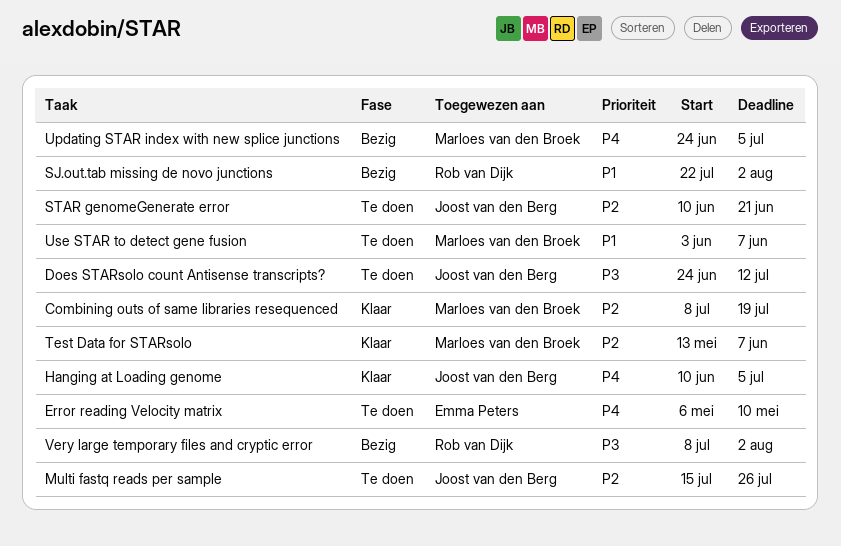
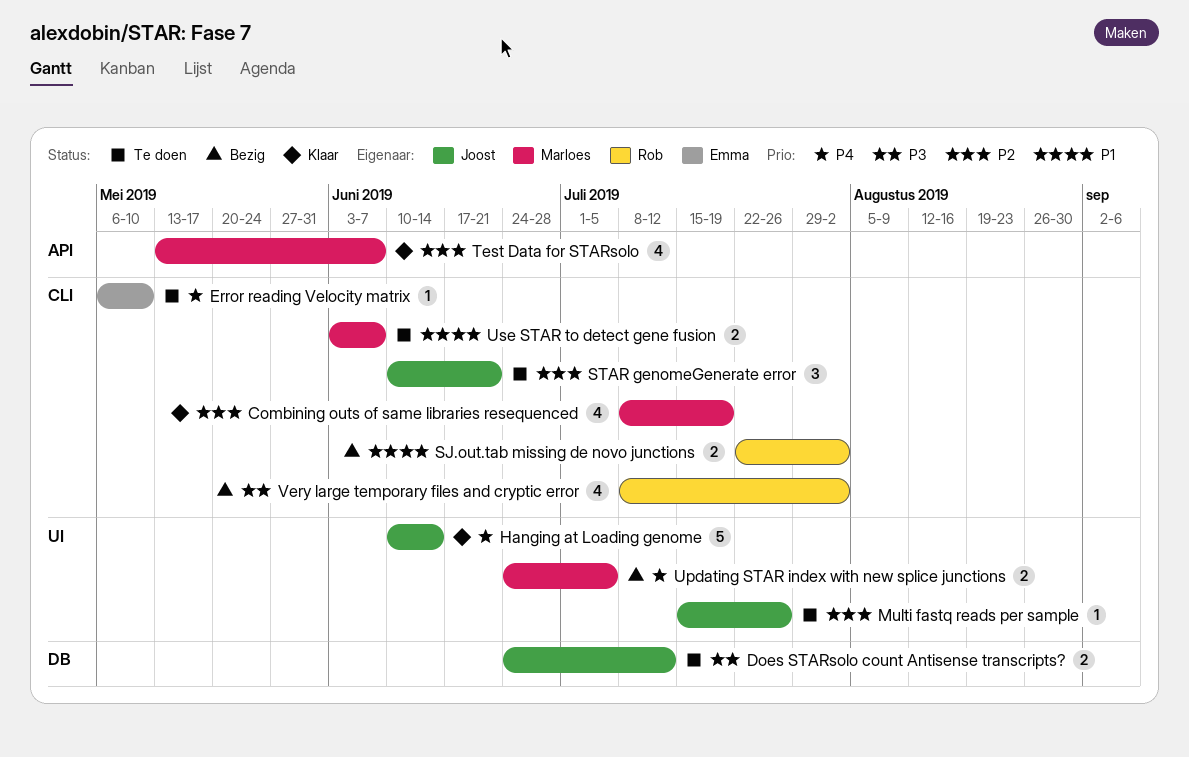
Hanging at Loading genome, due: Jul 5 -> Jun 14

